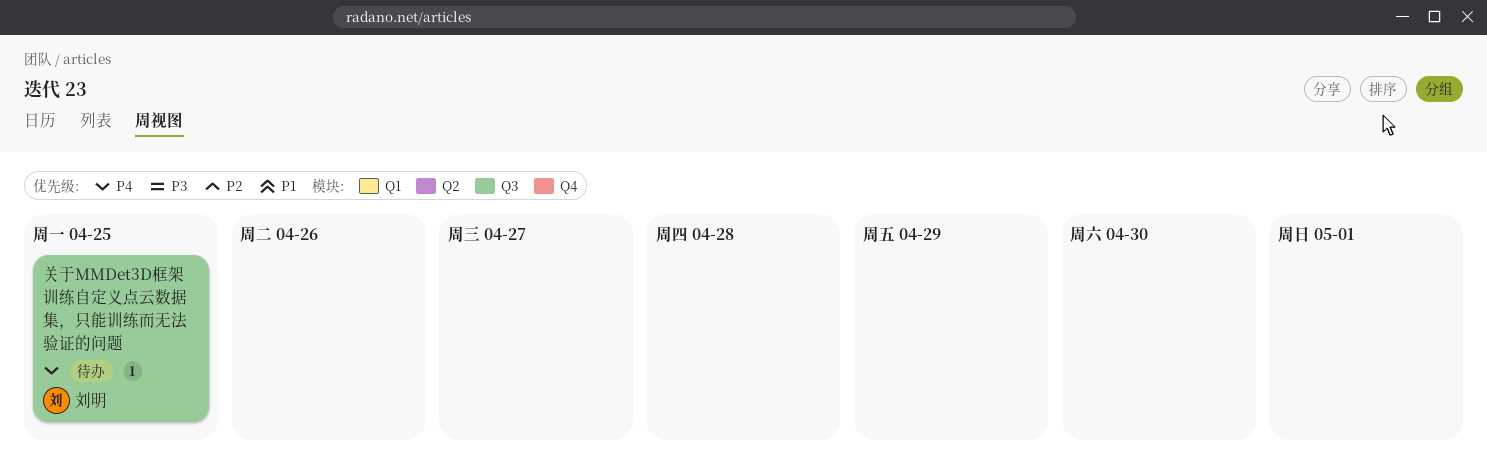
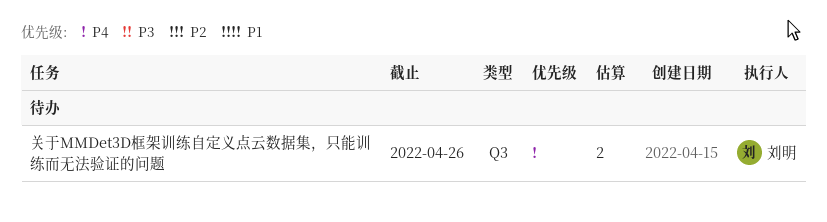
关于MMDet3D框架训练自定义点云数据集，只能训练而无法验证的问题, estimate: 1 -> 2
关于MMDet3D框架训练自定义点云数据集，只能训练而无法验证的问题, due: Apr 25 -> Apr 26

